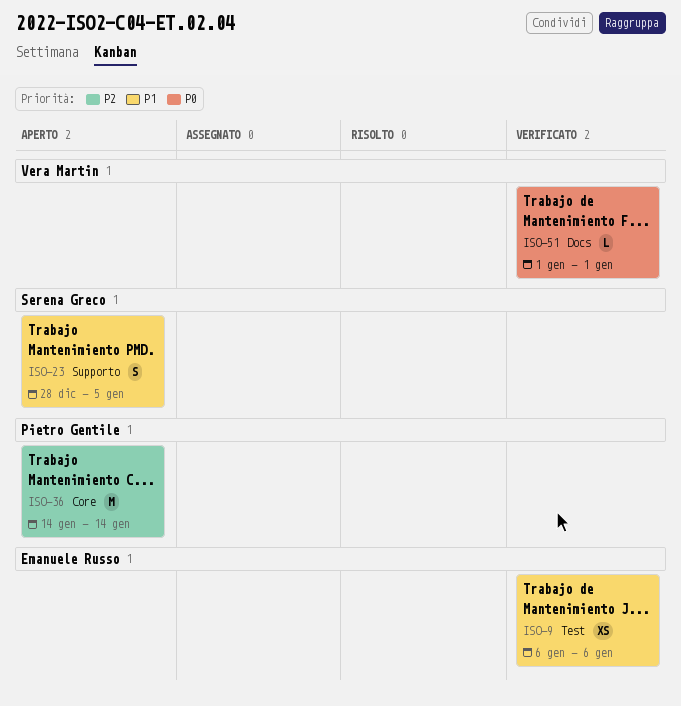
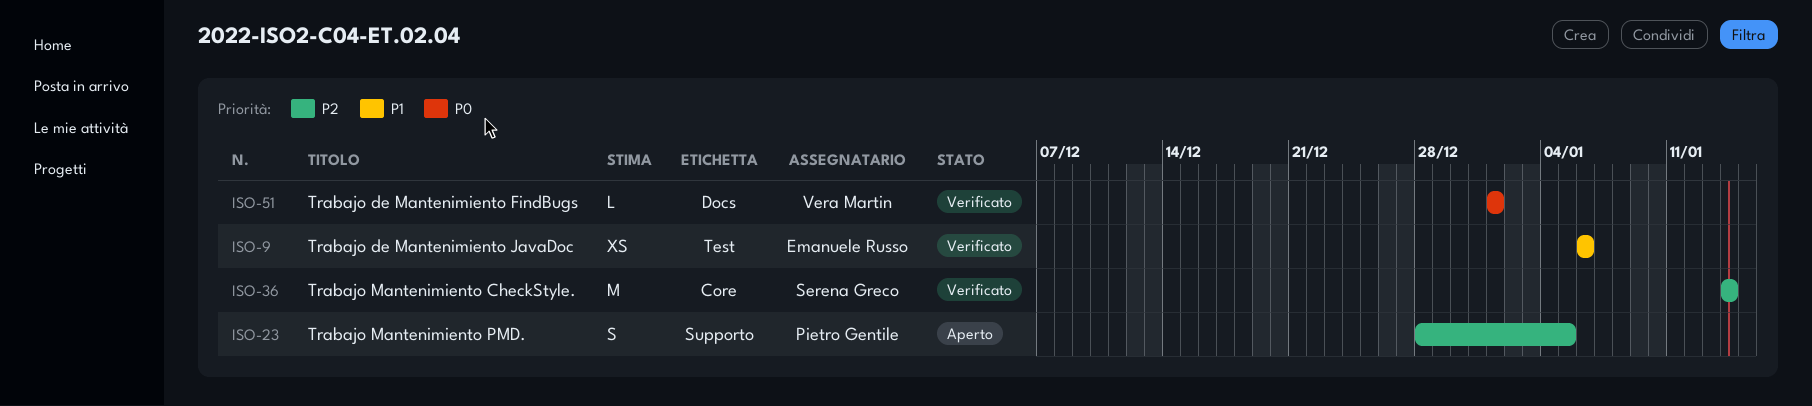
ISO-23, owner: Serena Greco -> Pietro Gentile
ISO-23, priority: P1 -> P2
ISO-36, status: Aperto -> Verificato
ISO-36, owner: Pietro Gentile -> Serena Greco

